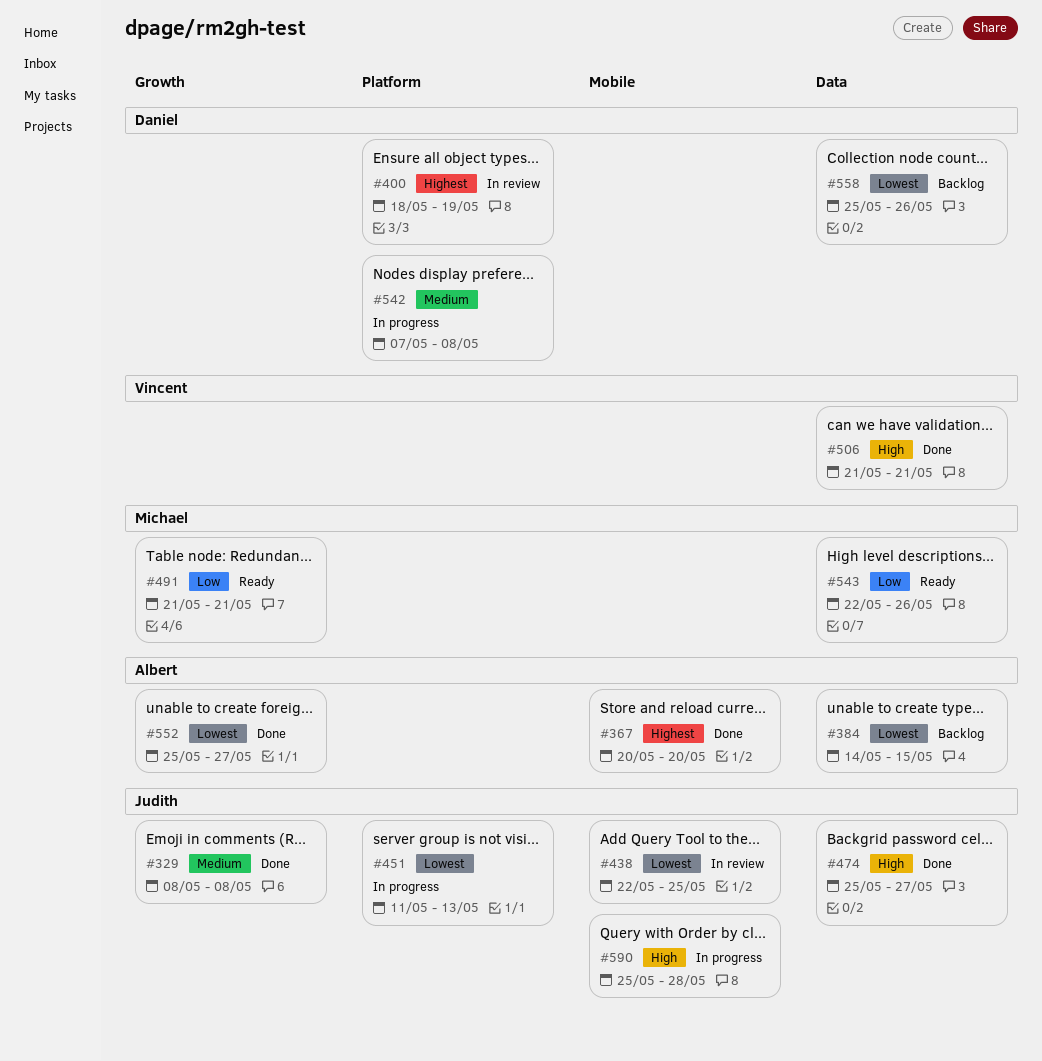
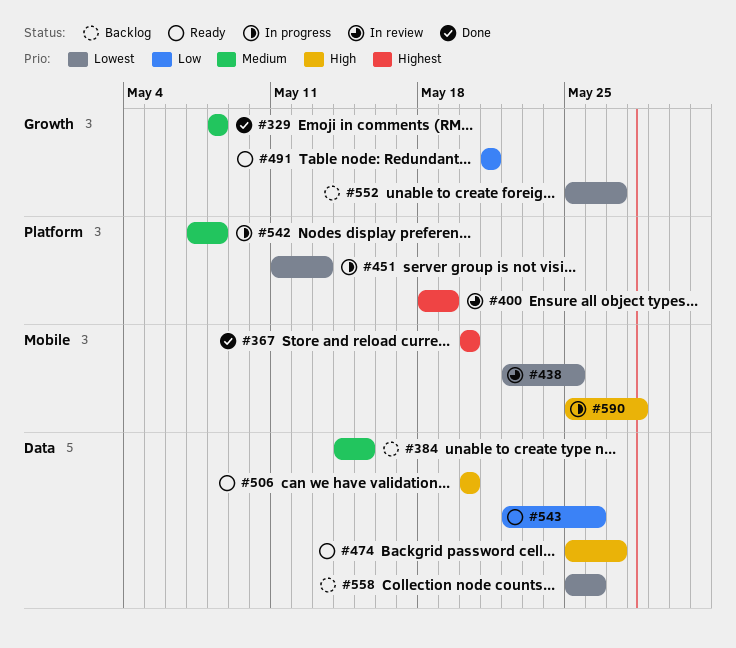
#384, priority: Lowest -> Medium
#474, status: Done -> Ready
#506, status: Done -> Ready
#506, start: May 21 -> May 20
#506, due: May 21 -> May 20
#552, status: Done -> Backlog

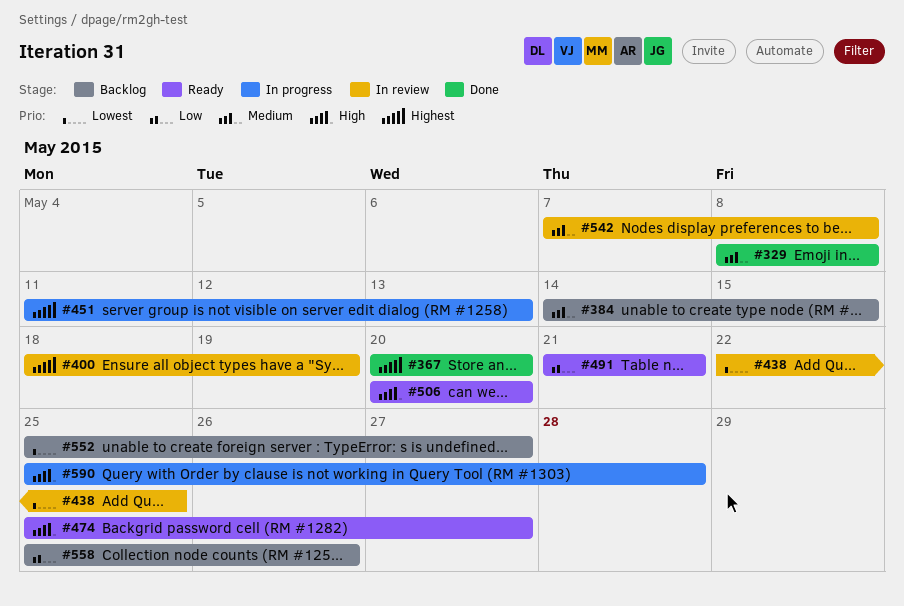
#451, priority: Lowest -> Highest
#542, status: In progress -> In review
#543: present -> none
#558, priority: Lowest -> Low

